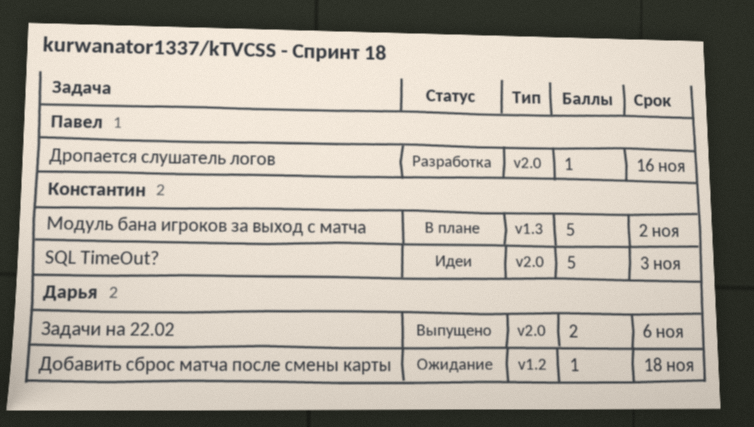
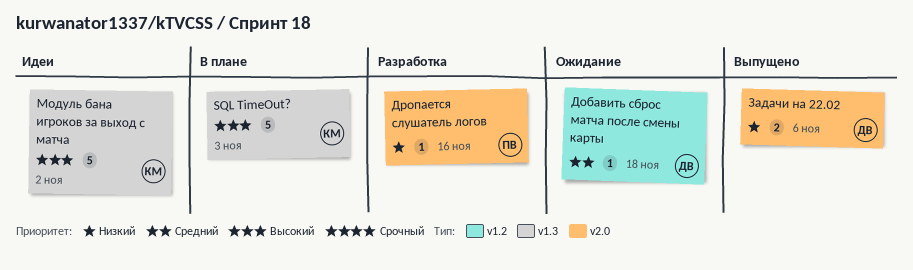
SQL TimeOut?, status: Идеи -> В плане
SQL TimeOut?, label: v2.0 -> v1.3
Модуль бана игроков за выход с матча, status: В плане -> Идеи

